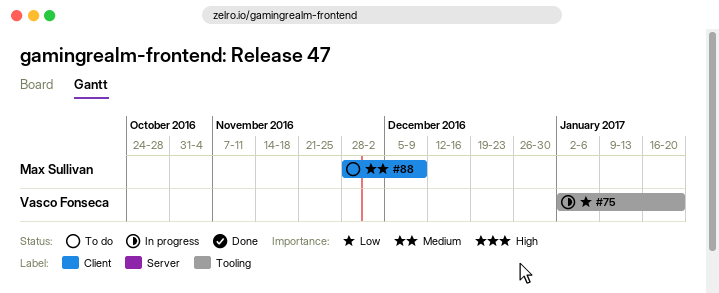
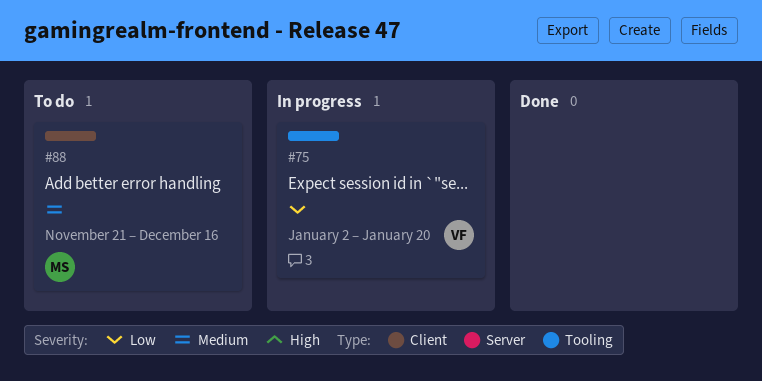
#88, start: Nov 28 -> Nov 21
#88, due: Dec 9 -> Dec 16

